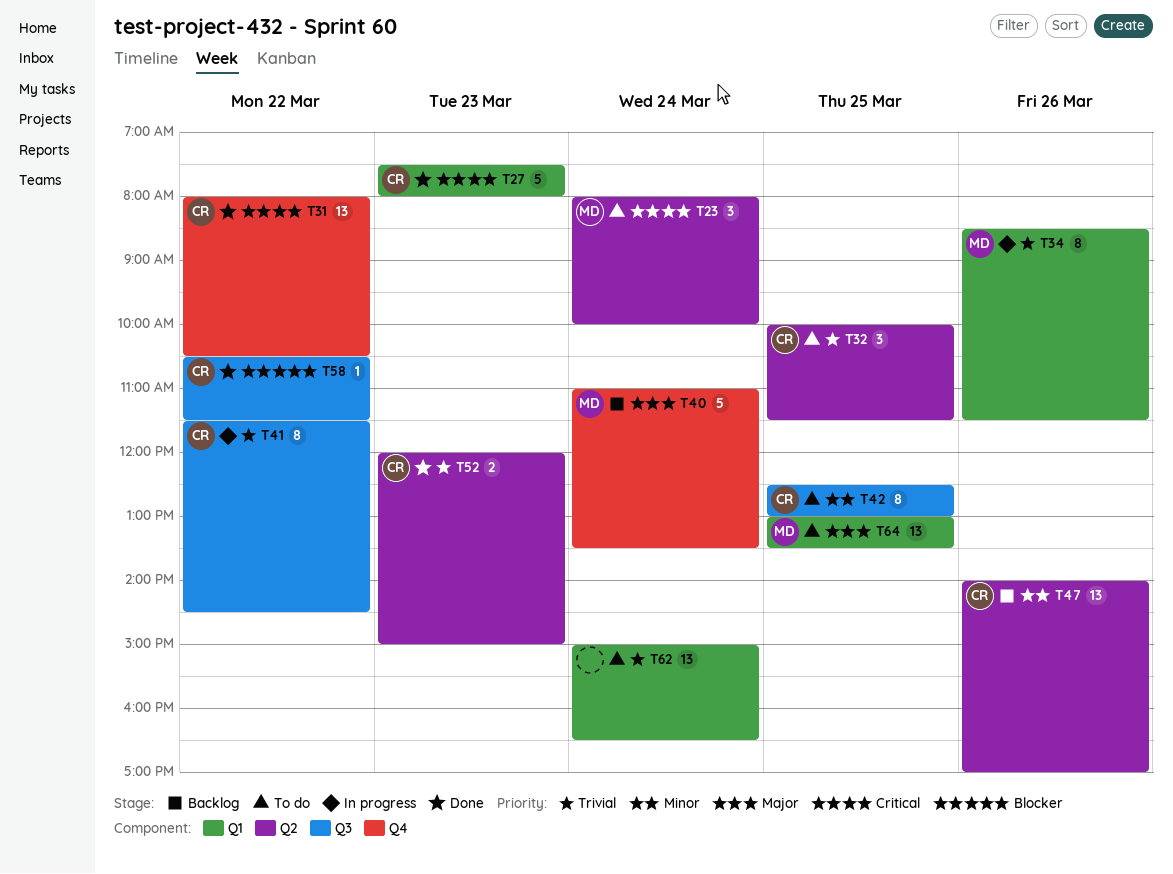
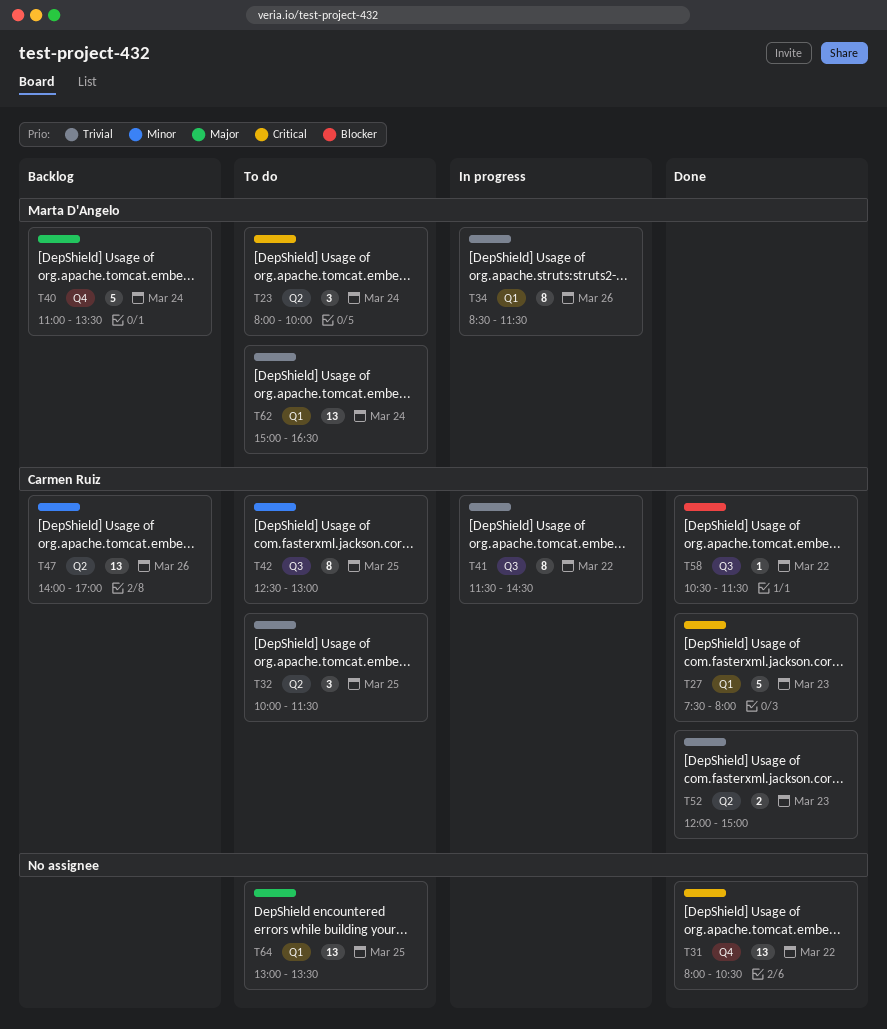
T31, owner: Carmen Ruiz -> none
T62, owner: none -> Marta D'Angelo
T64, owner: Marta D'Angelo -> none

